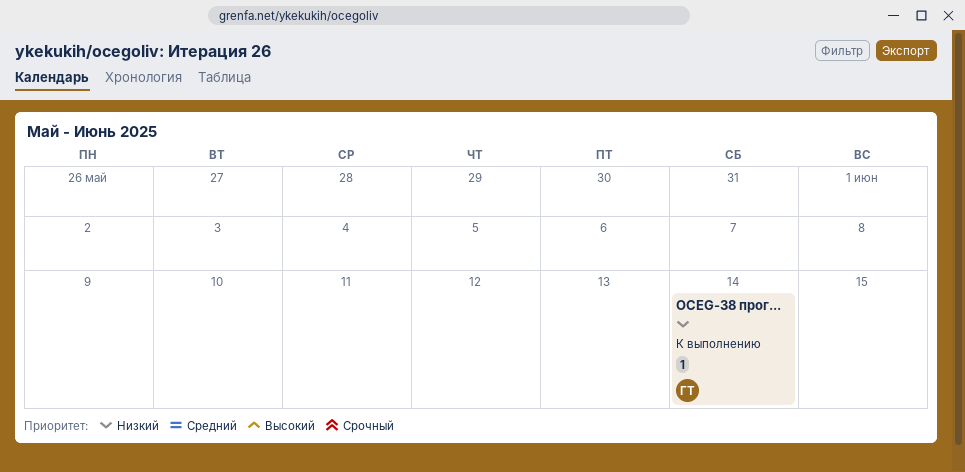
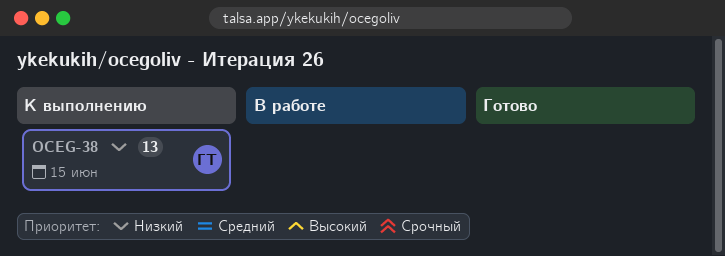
OCEG-38, estimate: 1 -> 13
OCEG-38, due: Jun 14 -> Jun 15

